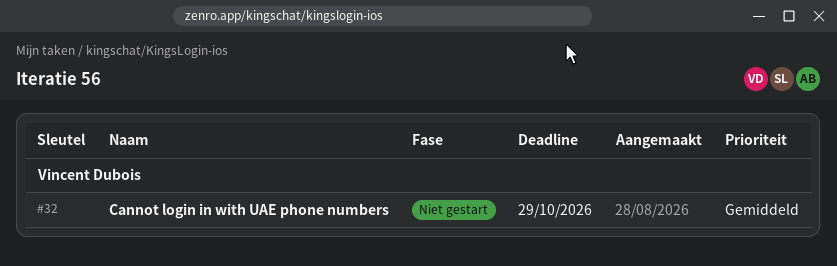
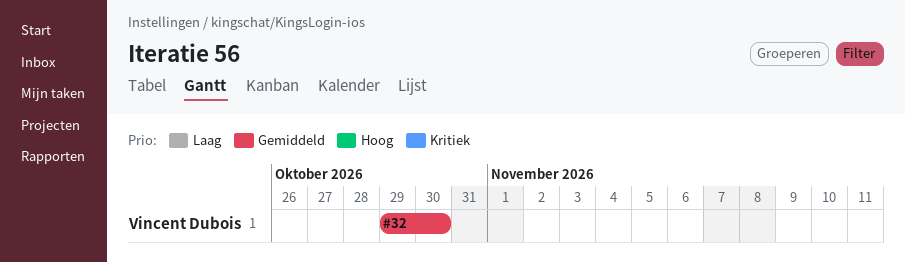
#32, due: Oct 29 -> Oct 30

